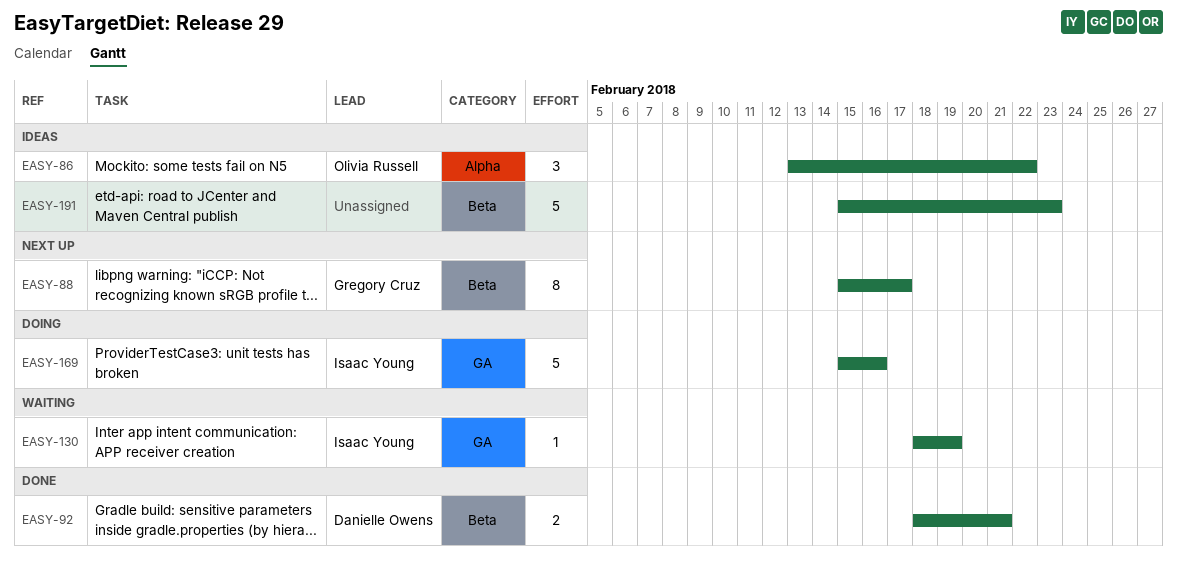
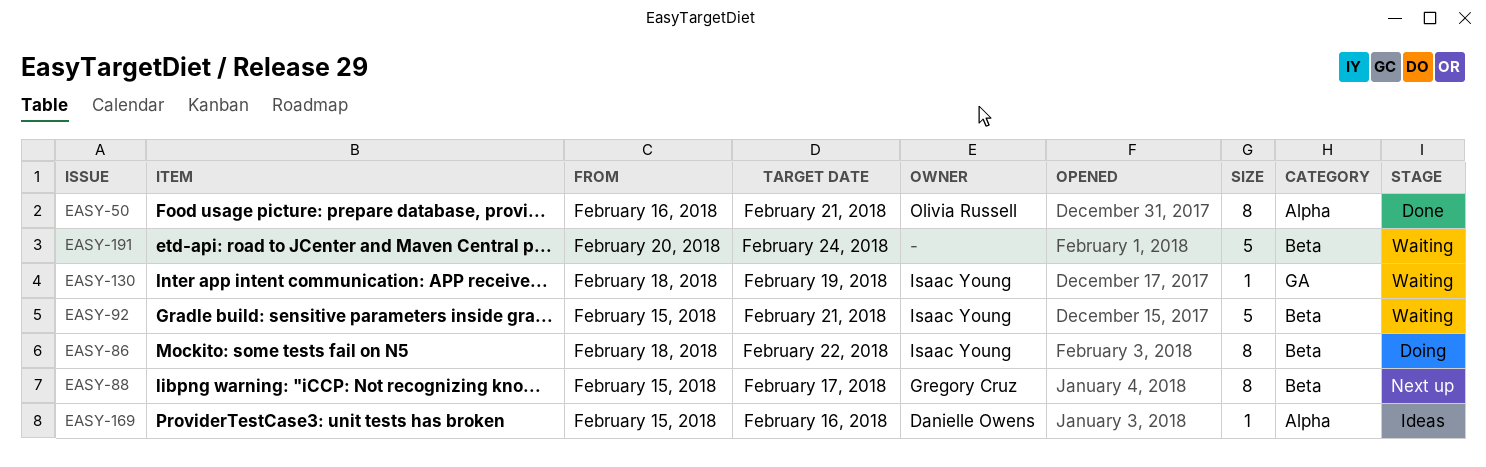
EASY-50: none -> present
EASY-86, status: Ideas -> Doing
EASY-86, owner: Olivia Russell -> Isaac Young
EASY-86, label: Alpha -> Beta
EASY-86, estimate: 3 -> 8
EASY-86, start: Feb 13 -> Feb 18
EASY-92, status: Done -> Waiting
EASY-92, owner: Danielle Owens -> Isaac Young
EASY-92, estimate: 2 -> 5
EASY-92, start: Feb 18 -> Feb 15
EASY-169, status: Doing -> Ideas
EASY-169, owner: Isaac Young -> Danielle Owens
EASY-169, label: GA -> Alpha
EASY-169, estimate: 5 -> 1
EASY-191, status: Ideas -> Waiting
EASY-191, start: Feb 15 -> Feb 20
EASY-191, due: Feb 23 -> Feb 24

